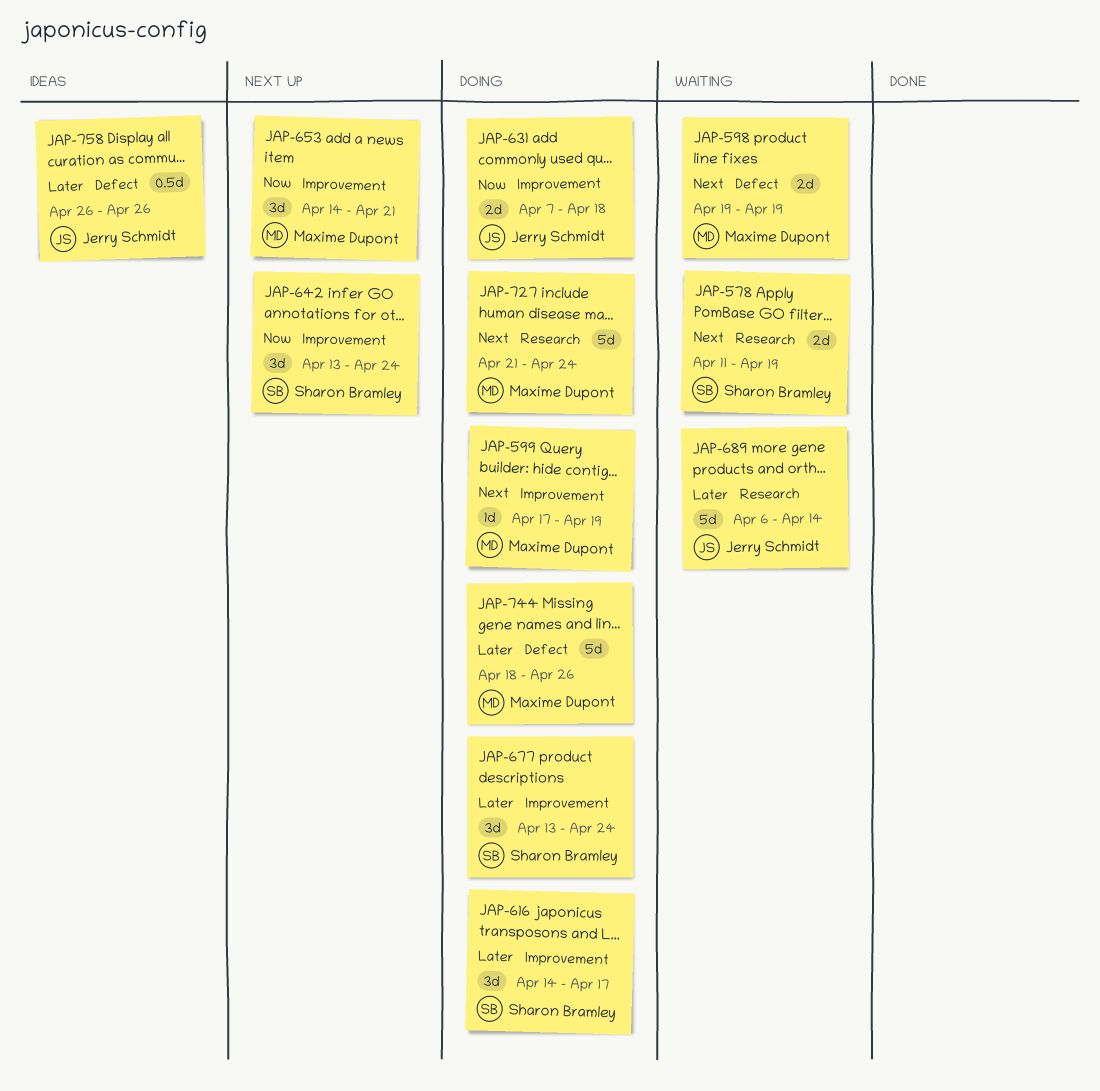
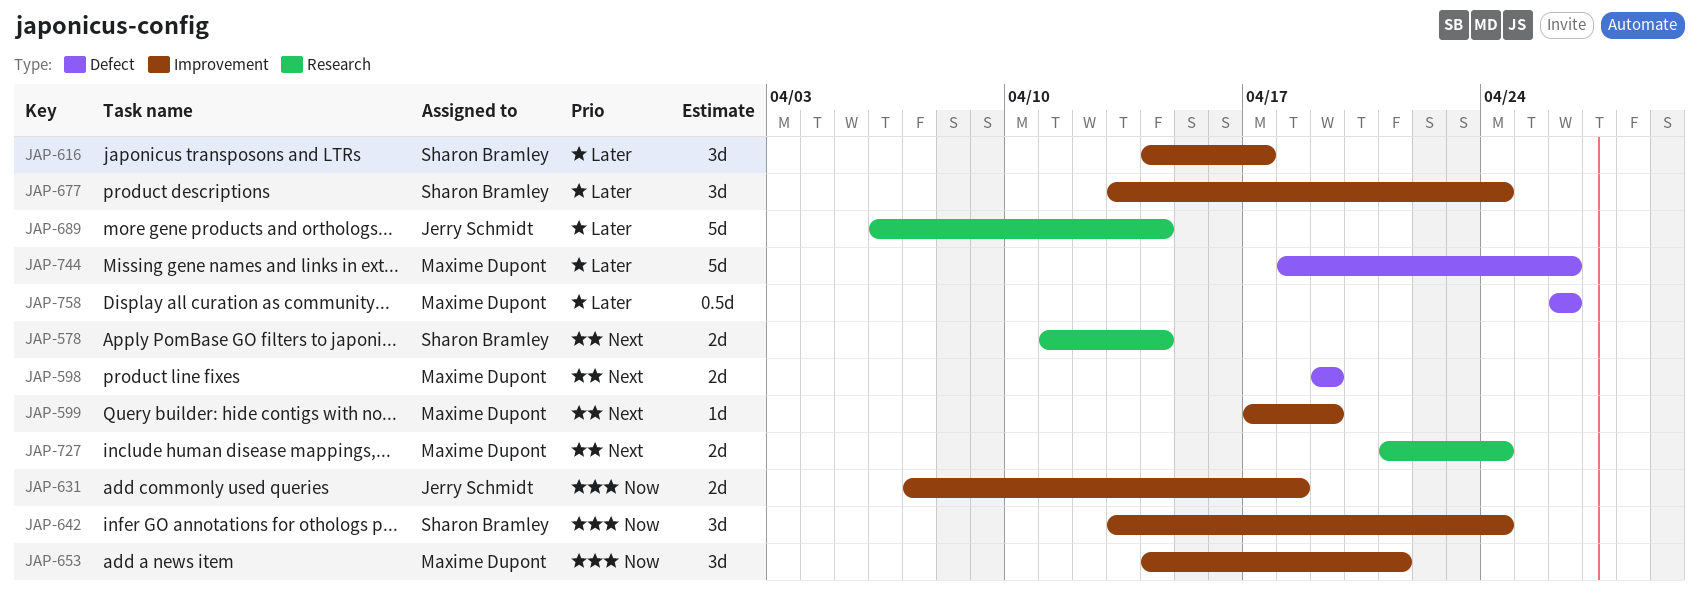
JAP-578, due: Apr 19 -> Apr 14
JAP-727, estimate: 5d -> 2d
JAP-758, owner: Jerry Schmidt -> Maxime Dupont

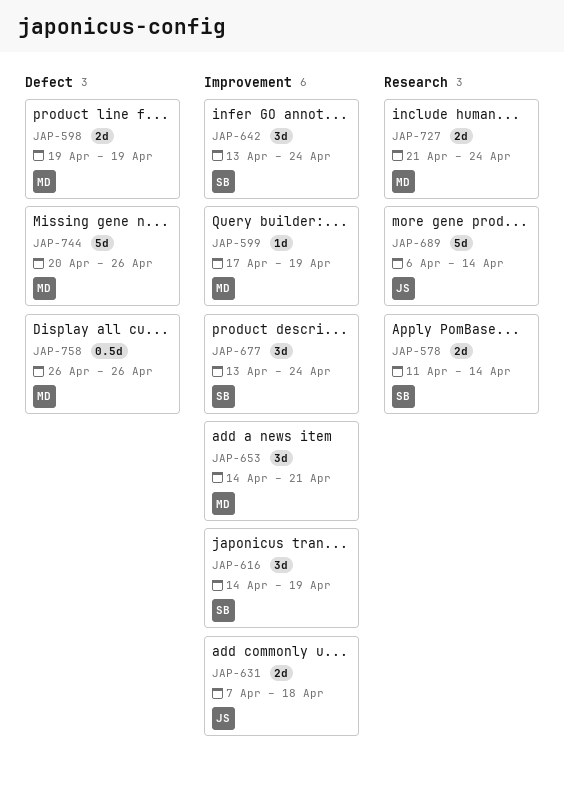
JAP-616, due: Apr 17 -> Apr 19
JAP-744, start: Apr 18 -> Apr 20

